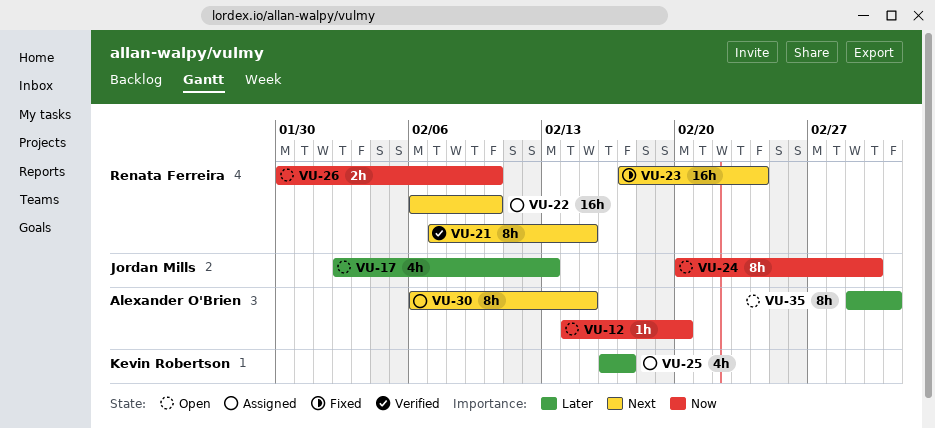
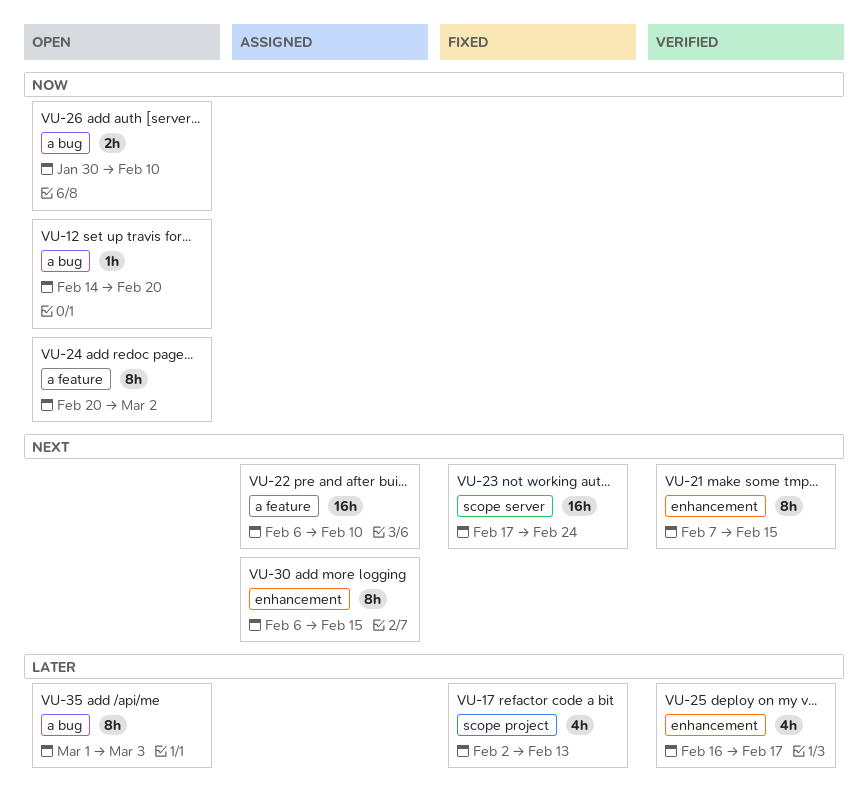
VU-17, status: Open -> Fixed
VU-25, status: Assigned -> Verified

